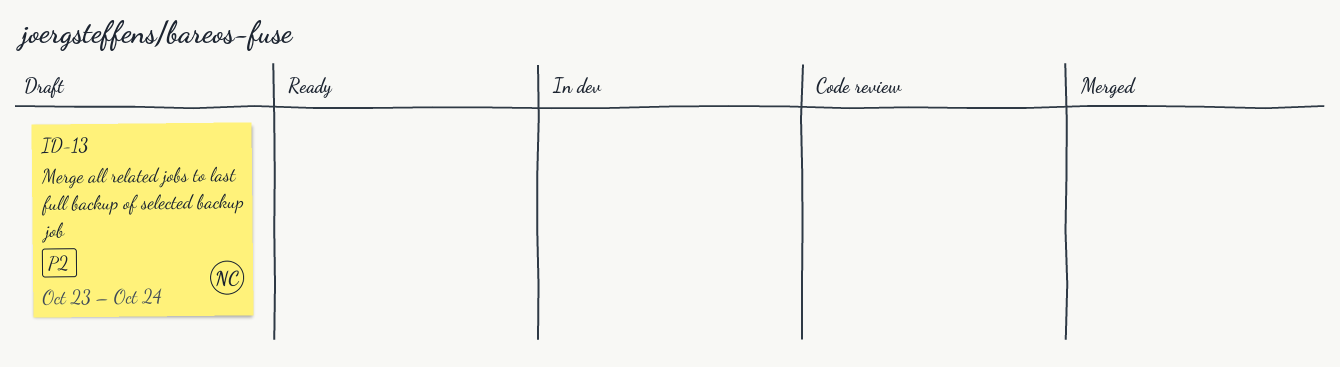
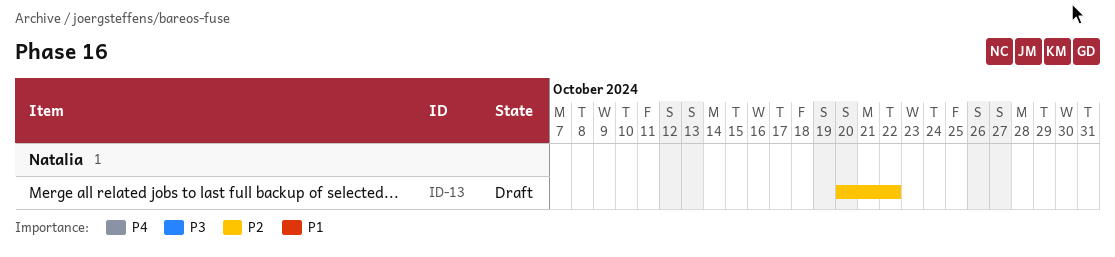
ID-13, start: Oct 23 -> Oct 20
ID-13, due: Oct 24 -> Oct 22

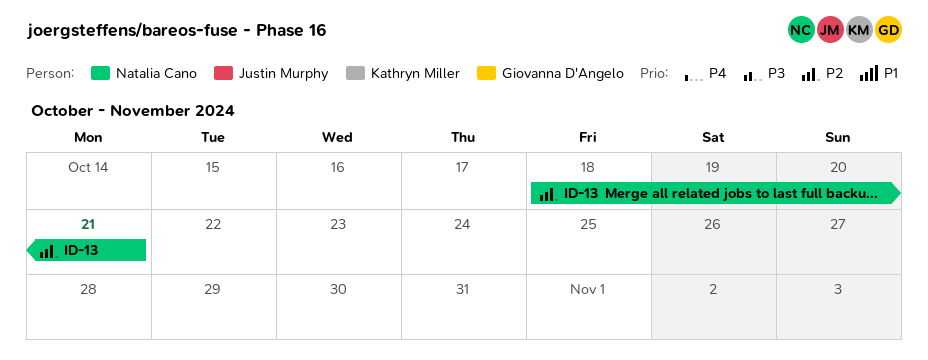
ID-13, start: Oct 20 -> Oct 18
ID-13, due: Oct 22 -> Oct 21

